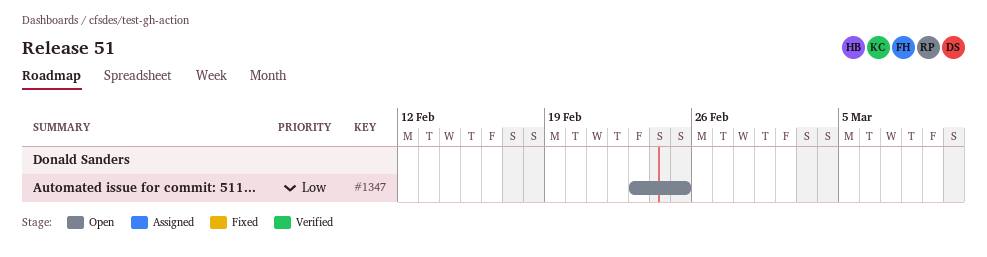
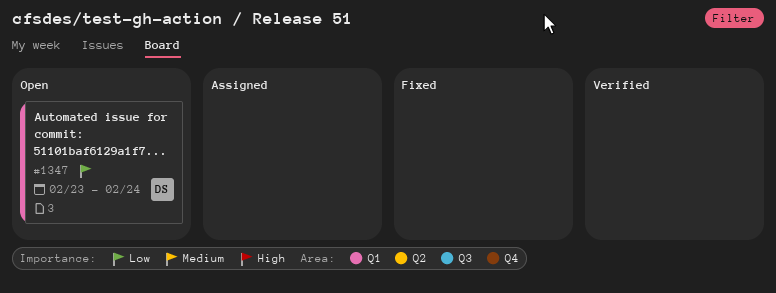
#1347, due: Feb 25 -> Feb 24

